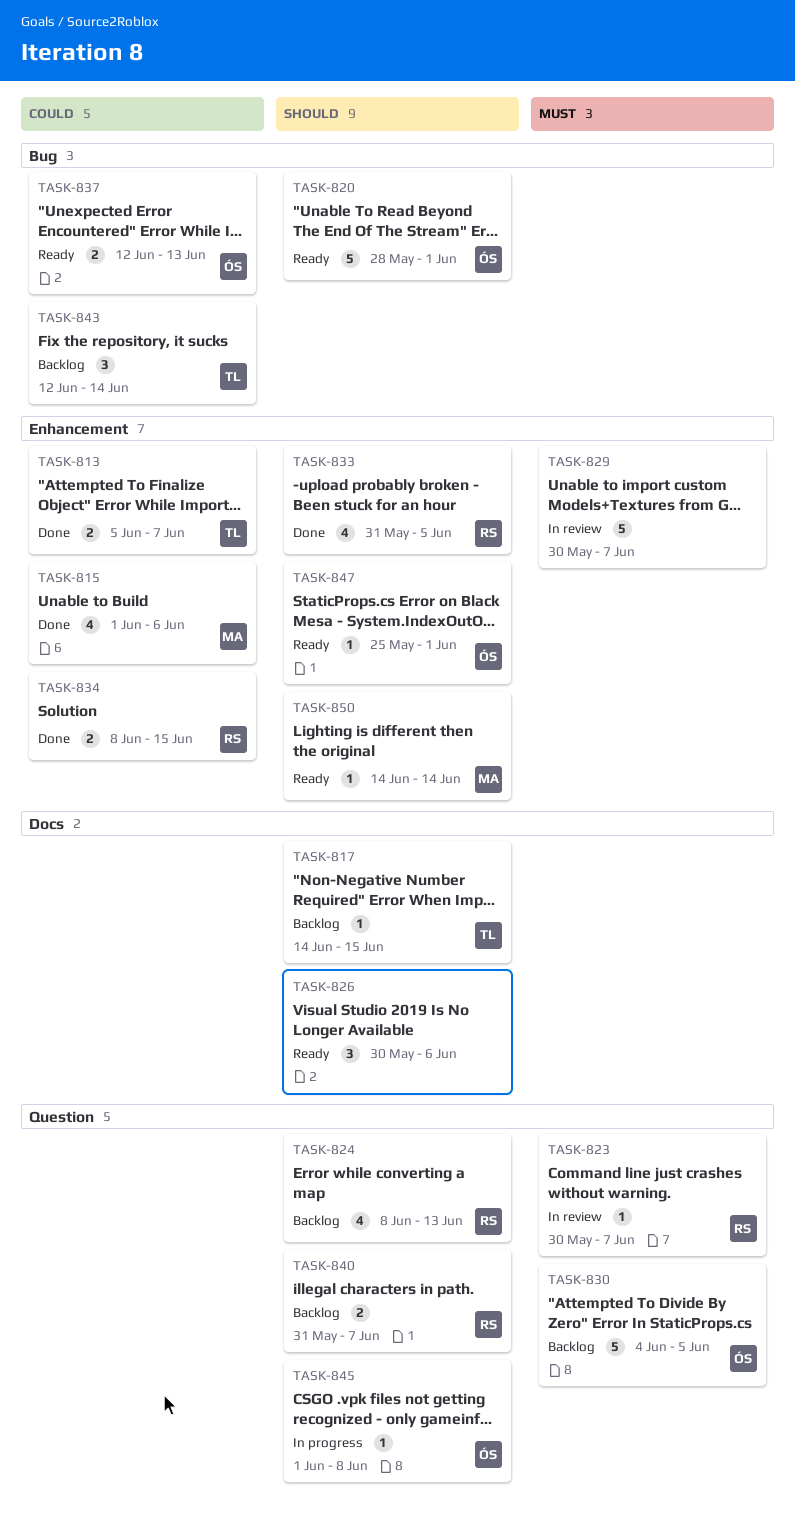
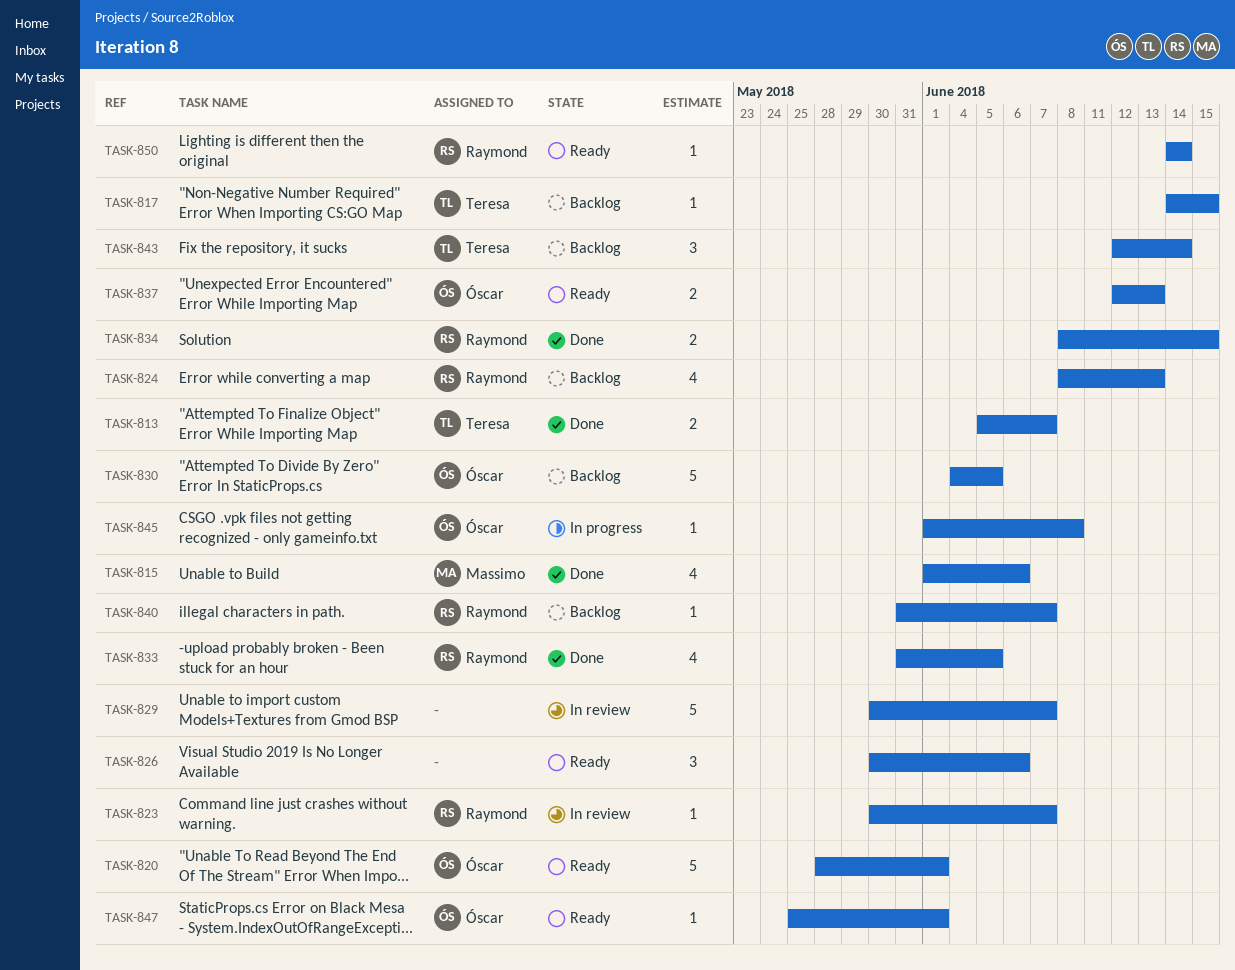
TASK-840, estimate: 2 -> 1
TASK-850, owner: Massimo -> Raymond

